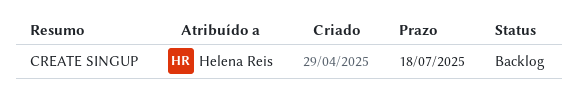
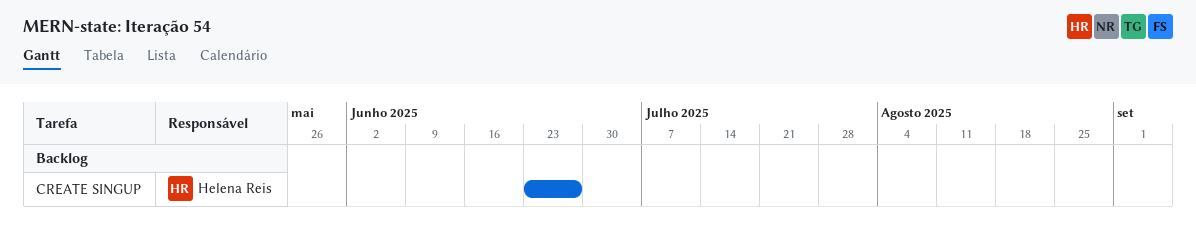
CREATE SINGUP, due: Jul 18 -> Jun 27

